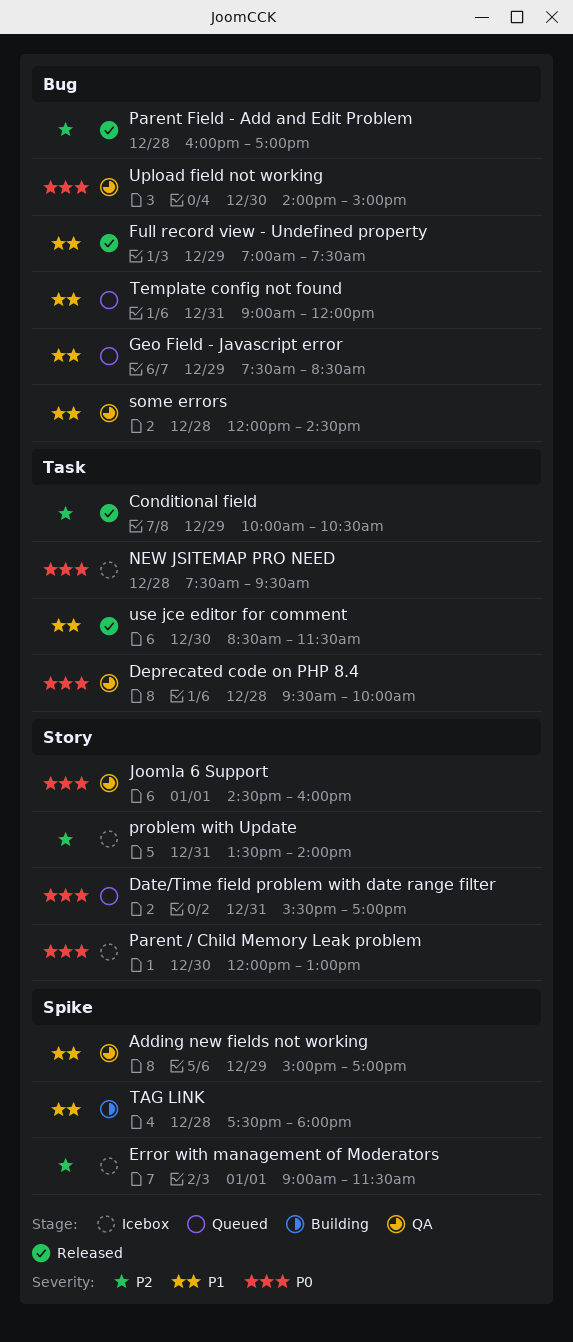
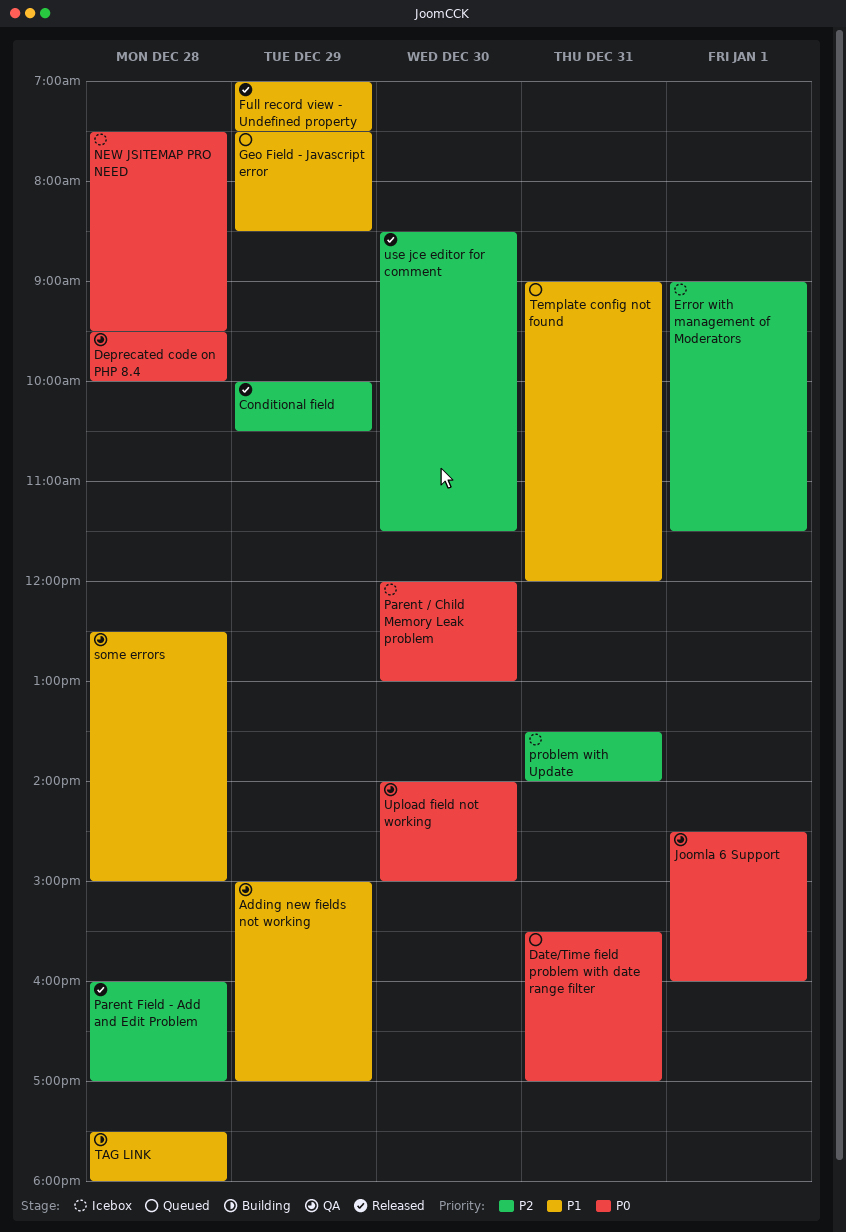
some errors, begins: 12:00 -> 12:30
some errors, ends: 14:30 -> 15:00
use jce editor for comment, priority: P1 -> P2

